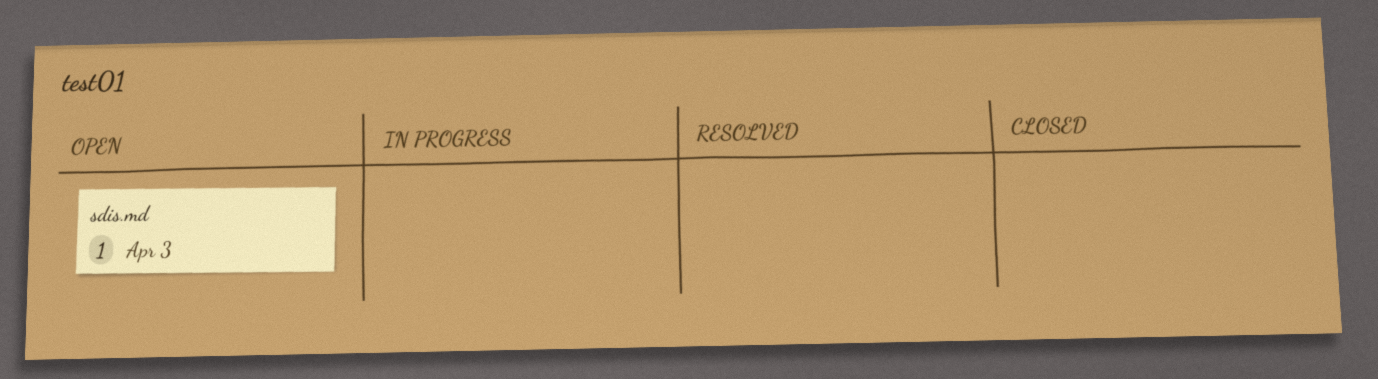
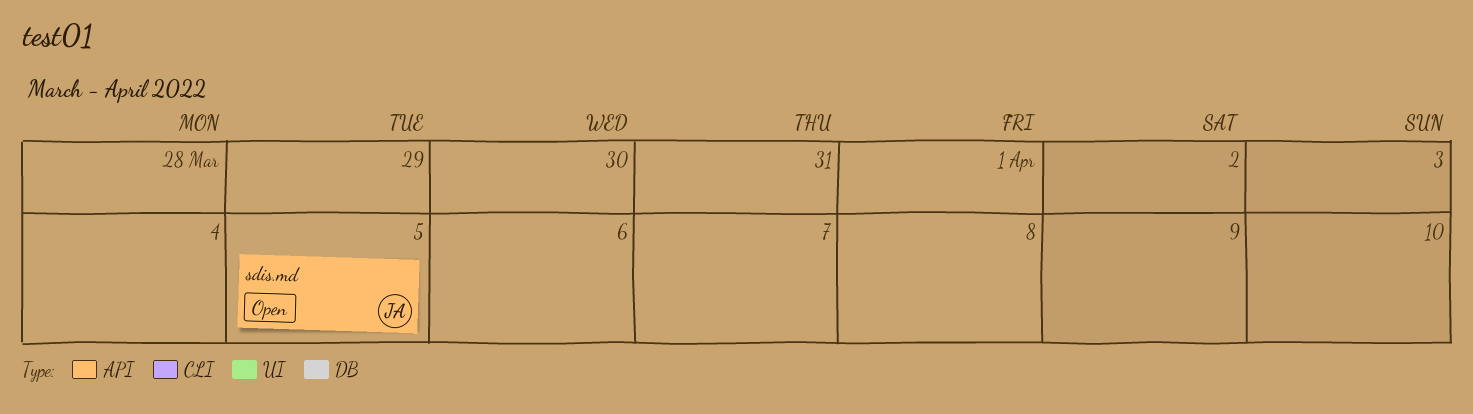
sdis.md, due: Apr 3 -> Apr 5

